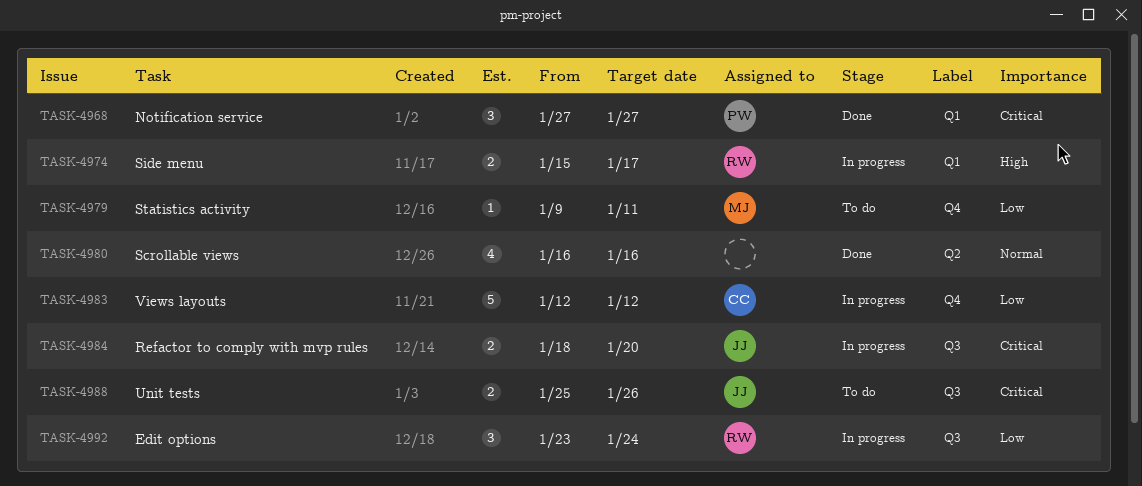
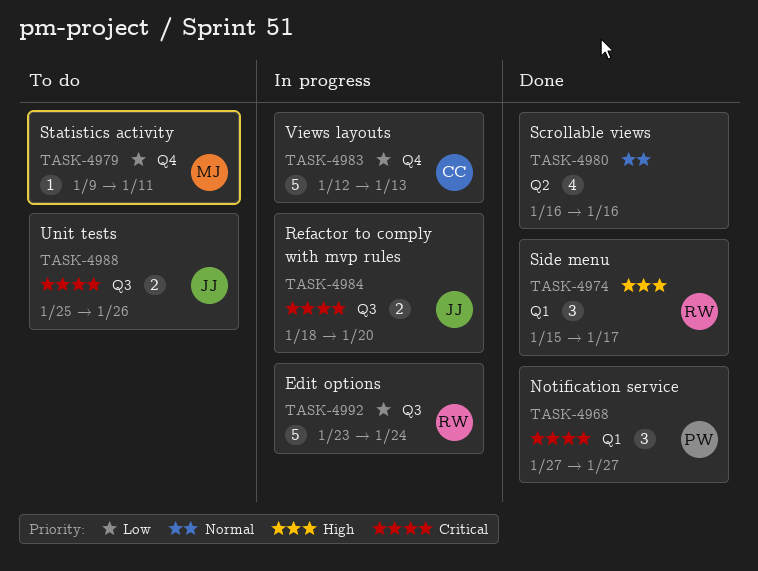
TASK-4974, status: In progress -> Done
TASK-4974, estimate: 2 -> 3
TASK-4983, due: Jan 12 -> Jan 13
TASK-4992, estimate: 3 -> 5

